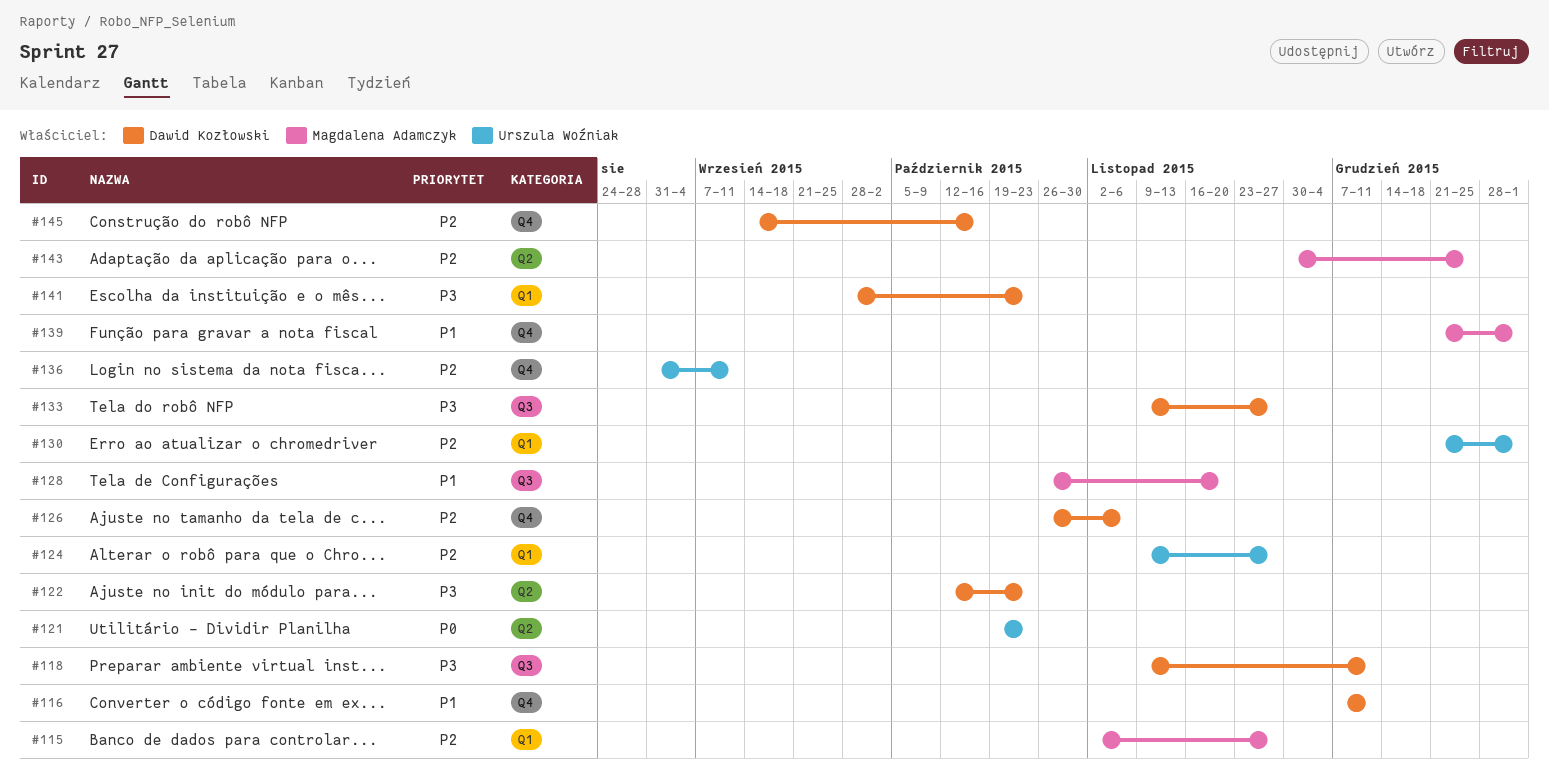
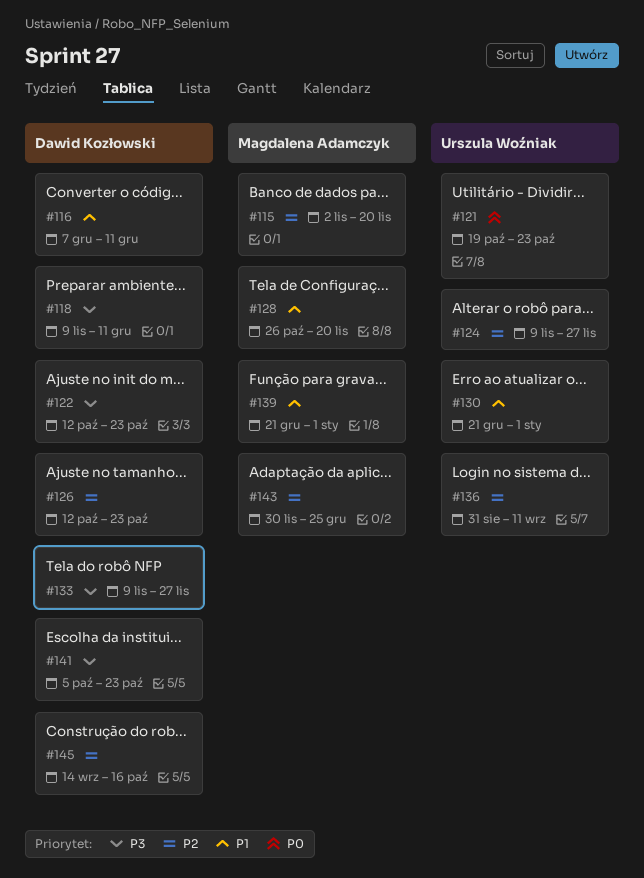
#115, due: Nov 27 -> Nov 20
#126, start: Oct 26 -> Oct 12
#126, due: Nov 6 -> Oct 23
#130, priority: P2 -> P1
#141, start: Sep 28 -> Oct 5

